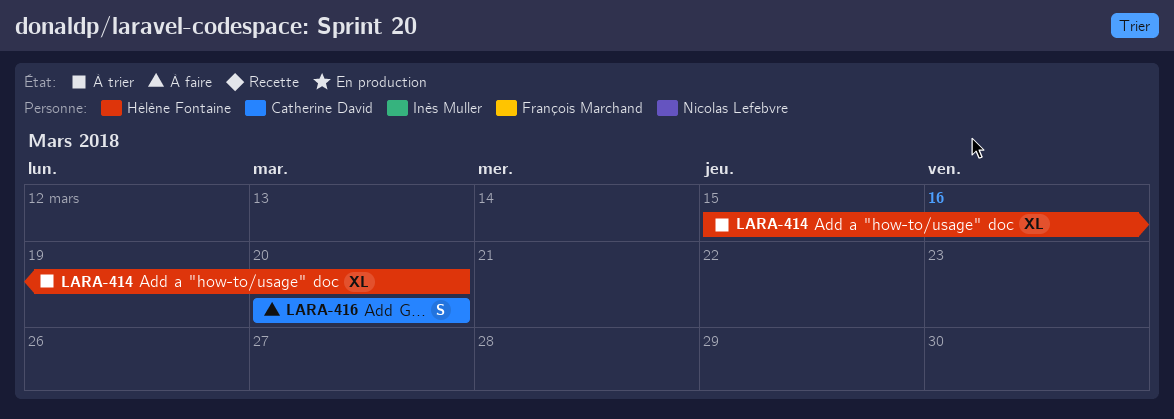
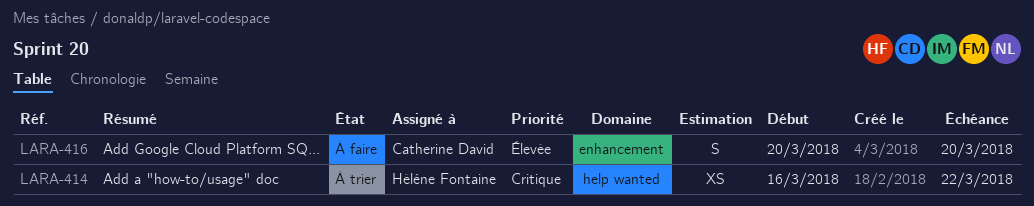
LARA-414, estimate: XL -> XS
LARA-414, start: Mar 15 -> Mar 16
LARA-414, due: Mar 20 -> Mar 22

